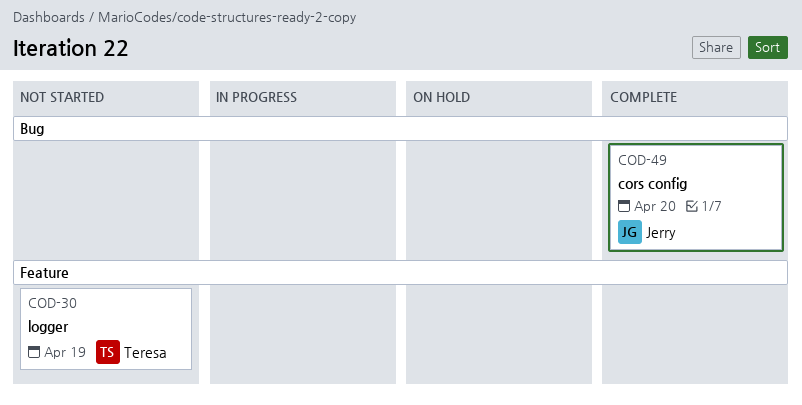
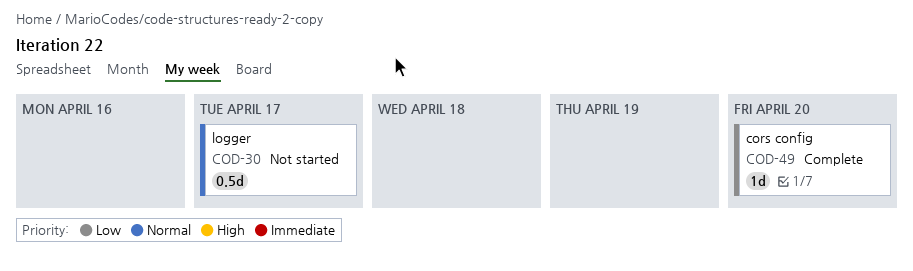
COD-30, due: Apr 19 -> Apr 17

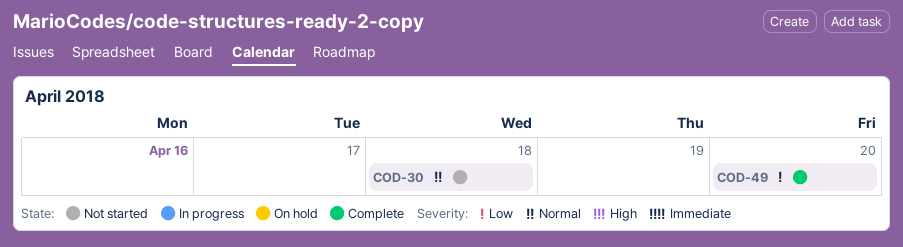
COD-30, due: Apr 17 -> Apr 18

